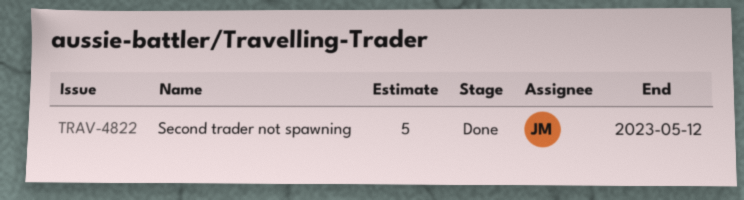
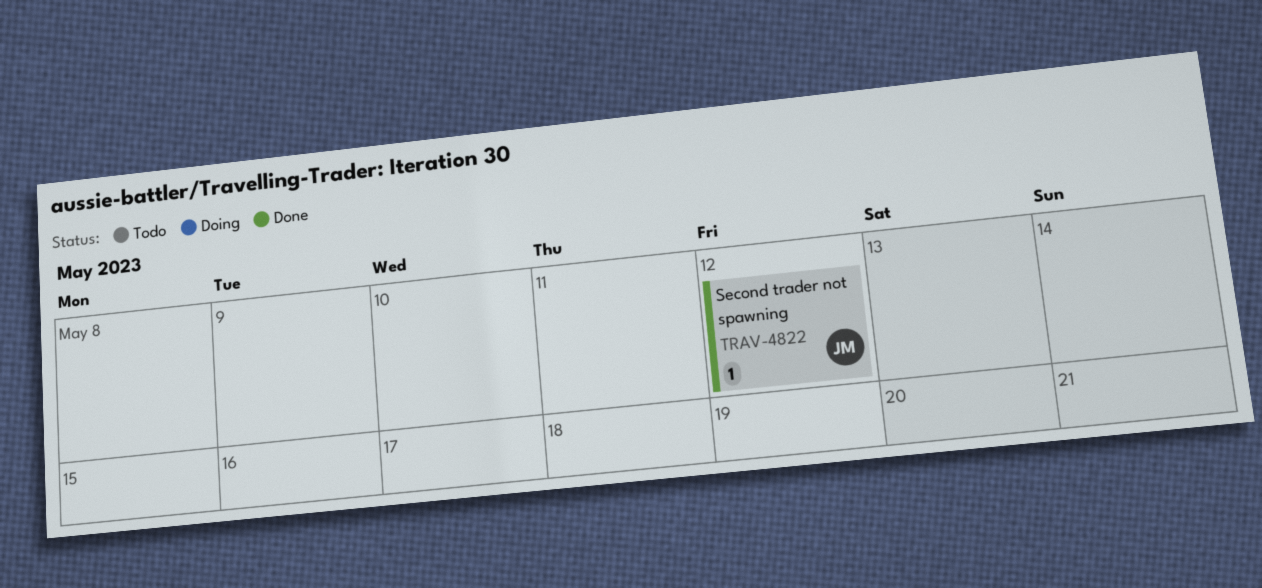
TRAV-4822, estimate: 5 -> 1

